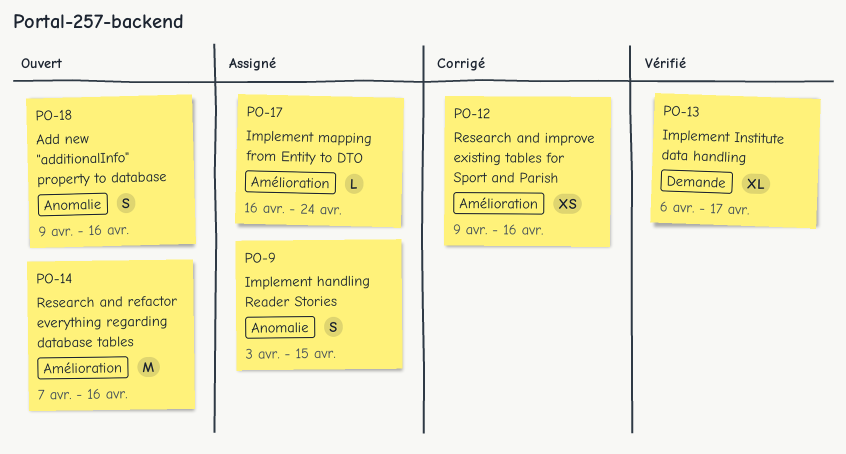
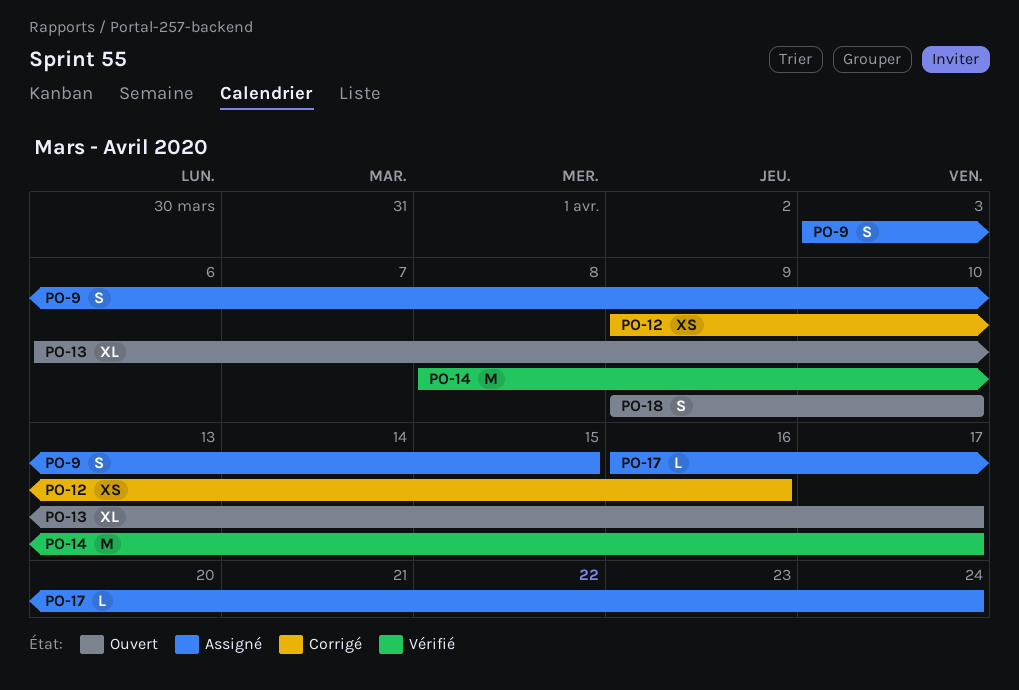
PO-13, status: Vérifié -> Ouvert
PO-14, status: Ouvert -> Vérifié
PO-14, start: Apr 7 -> Apr 8
PO-14, due: Apr 16 -> Apr 17
PO-18, due: Apr 16 -> Apr 10

